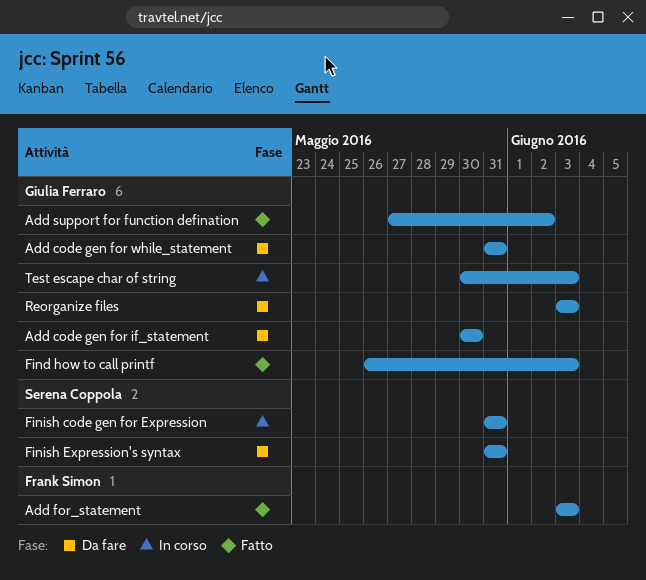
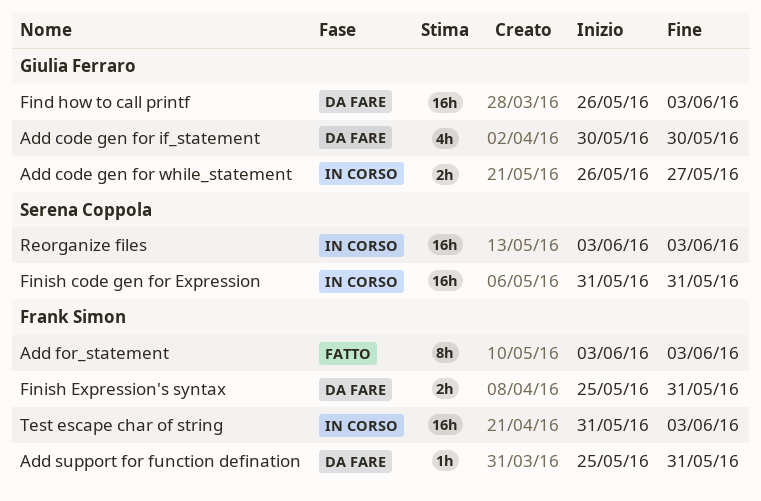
Add code gen for while_statement, status: Da fare -> In corso
Add code gen for while_statement, start: May 31 -> May 26
Add code gen for while_statement, due: May 31 -> May 27
Add support for function defination, status: Fatto -> Da fare
Add support for function defination, owner: Giulia Ferraro -> Frank Simon
Add support for function defination, start: May 27 -> May 25
Add support for function defination, due: Jun 2 -> May 31
Find how to call printf, status: Fatto -> Da fare
Finish Expression's syntax, owner: Serena Coppola -> Frank Simon
Finish Expression's syntax, start: May 31 -> May 25
Reorganize files, status: Da fare -> In corso
Reorganize files, owner: Giulia Ferraro -> Serena Coppola
Test escape char of string, owner: Giulia Ferraro -> Frank Simon
Test escape char of string, start: May 30 -> May 31

